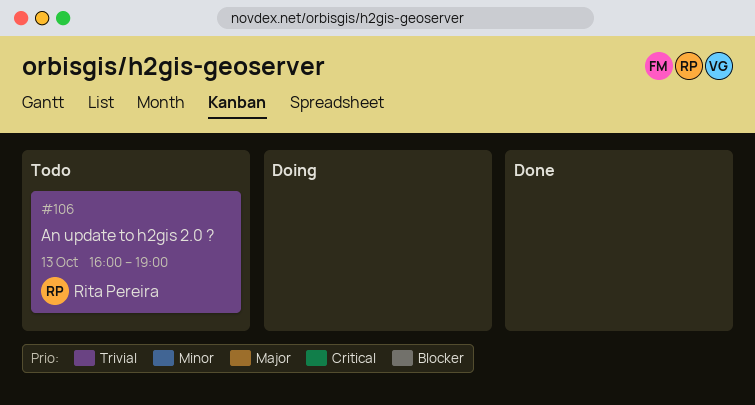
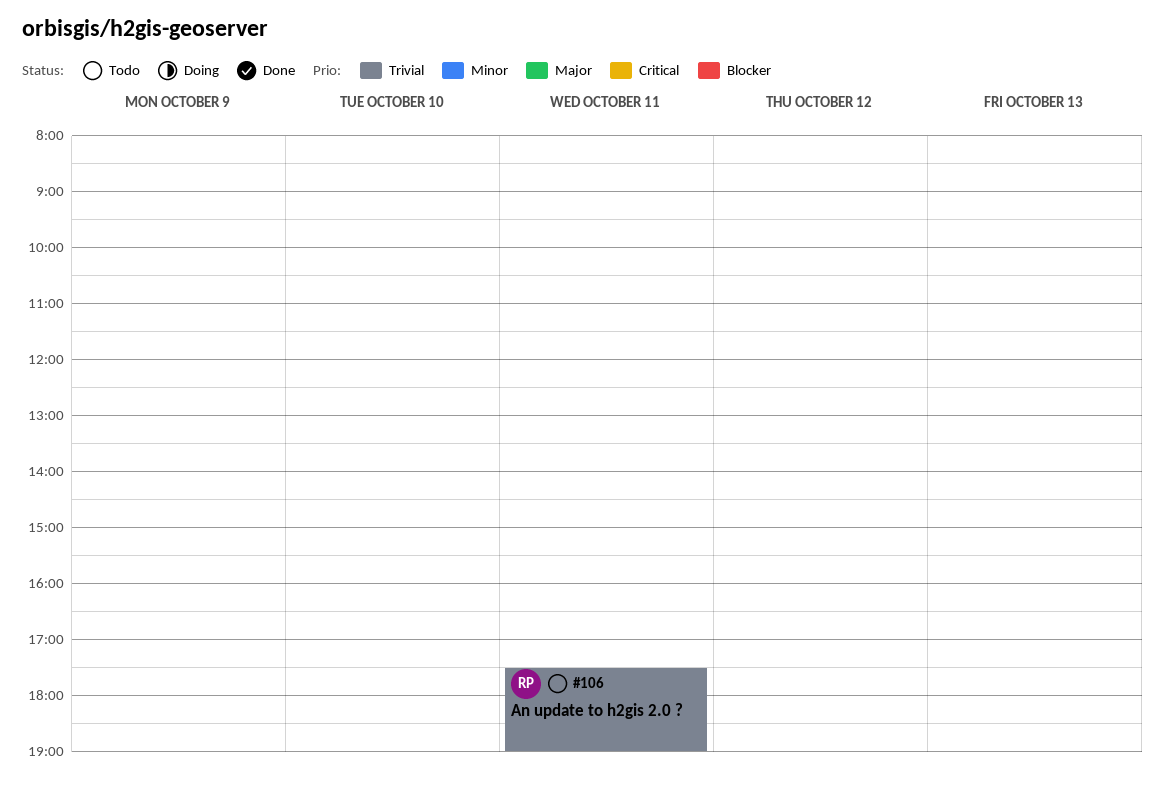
#106, day: Oct 13 -> Oct 11
#106, begins: 16:00 -> 17:30

